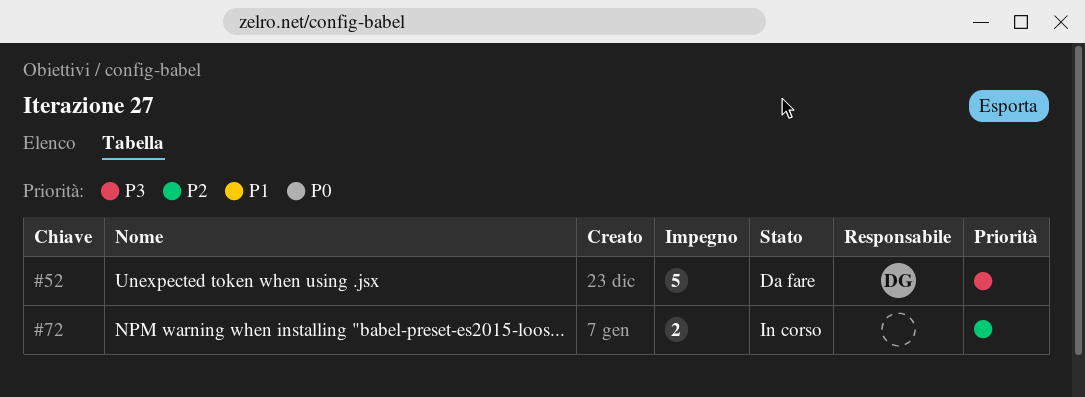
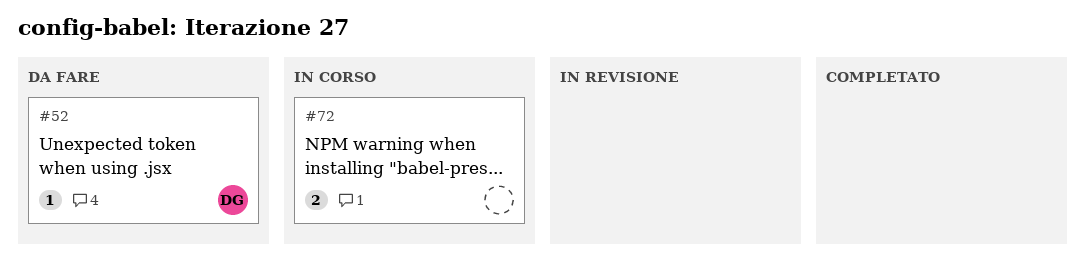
#52, estimate: 5 -> 1

